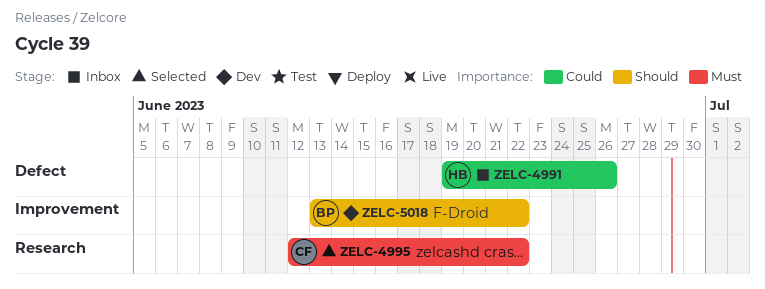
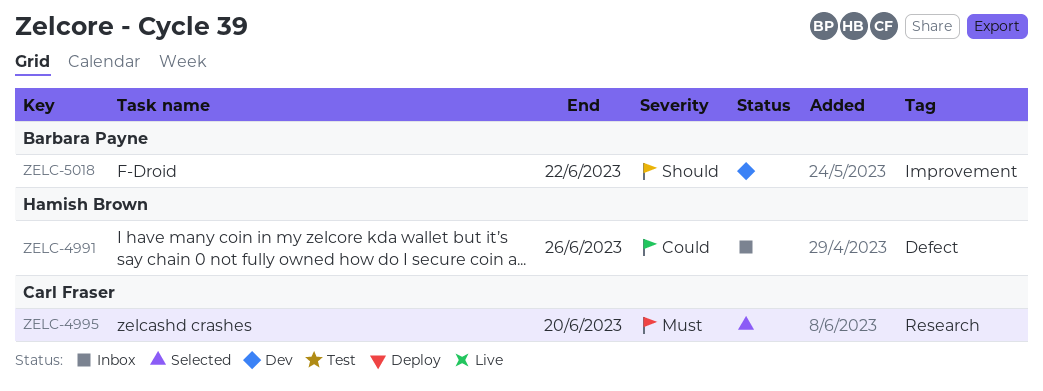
ZELC-4995, due: Jun 22 -> Jun 20

